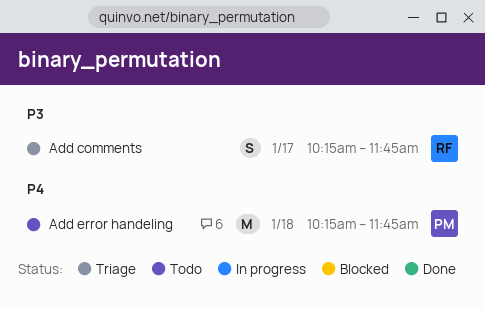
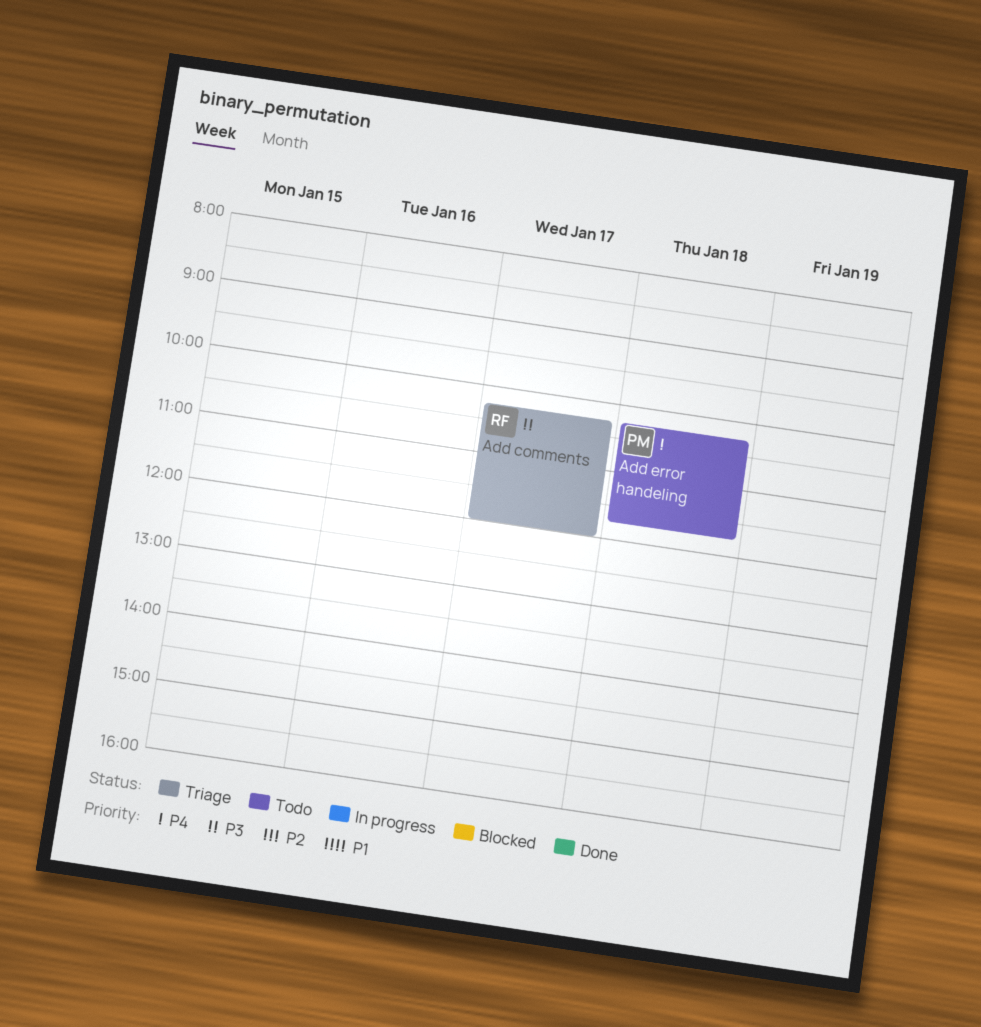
Add comments, ends: 11:45 -> 12:00

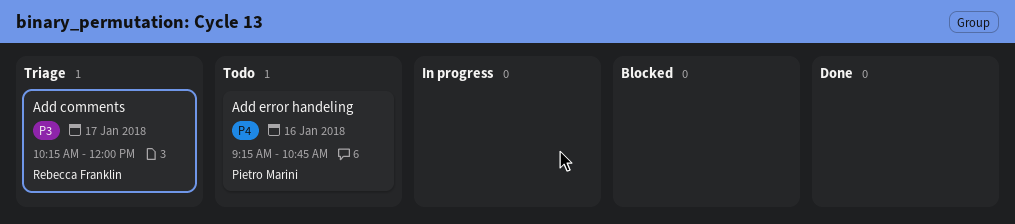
Add error handeling, day: Jan 18 -> Jan 16
Add error handeling, begins: 10:15 -> 09:15
Add error handeling, ends: 11:45 -> 10:45

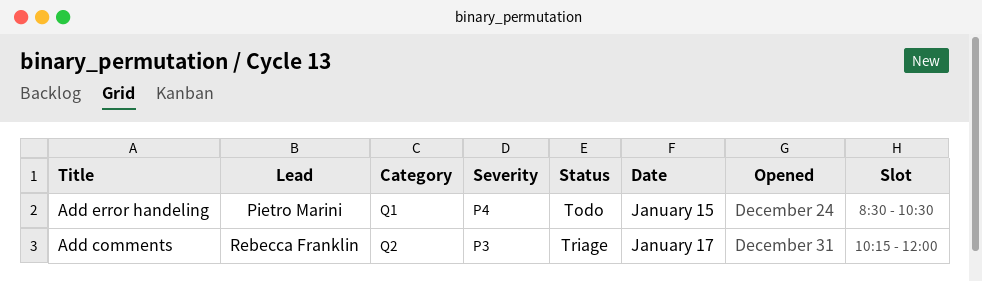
Add error handeling, day: Jan 16 -> Jan 15
Add error handeling, begins: 09:15 -> 08:30
Add error handeling, ends: 10:45 -> 10:30

